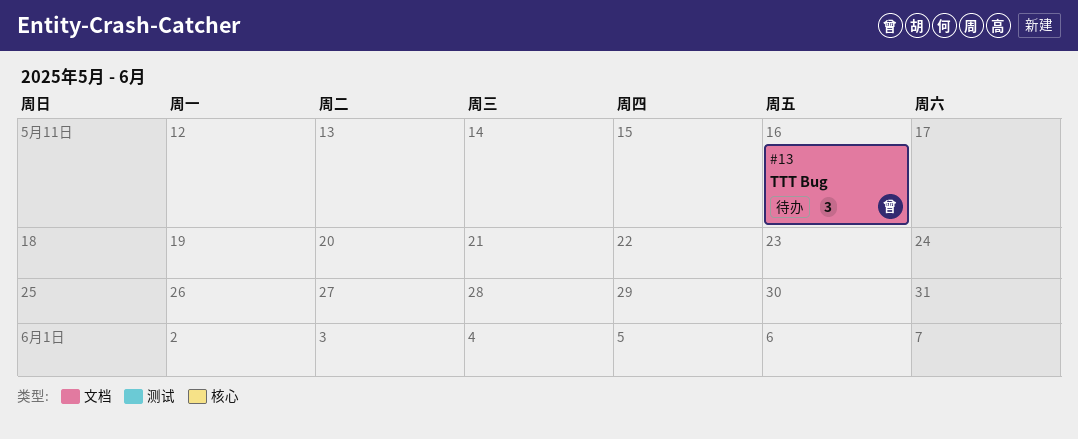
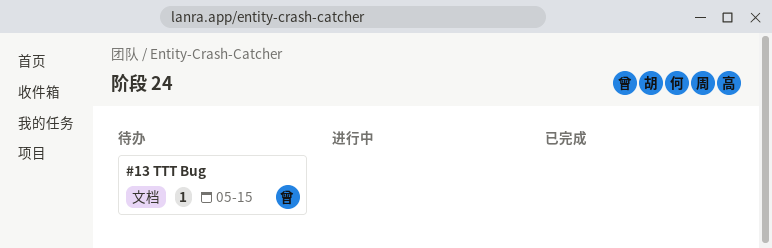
#13, estimate: 3 -> 1
#13, due: May 16 -> May 15

